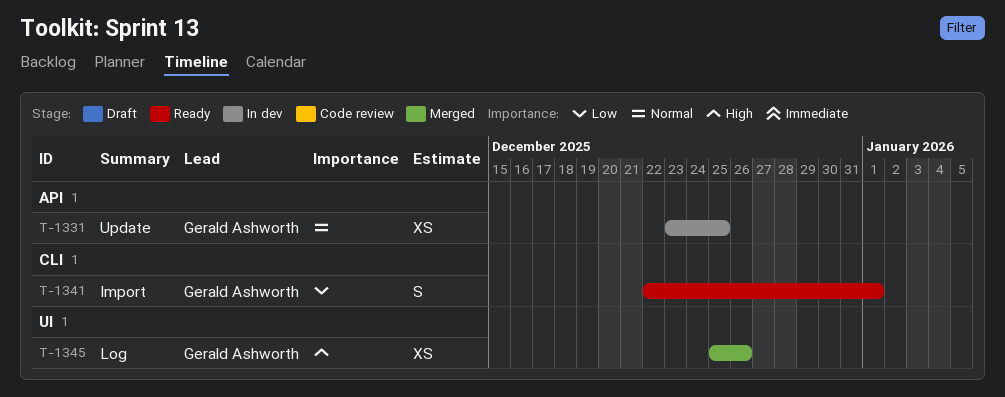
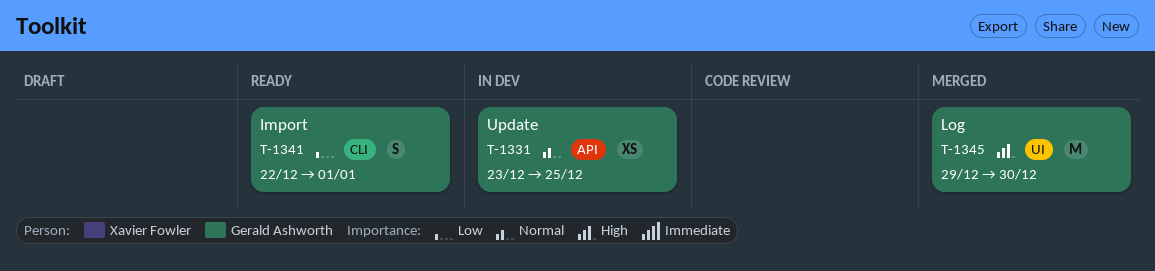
T-1345, estimate: XS -> M
T-1345, start: Dec 25 -> Dec 29
T-1345, due: Dec 26 -> Dec 30

